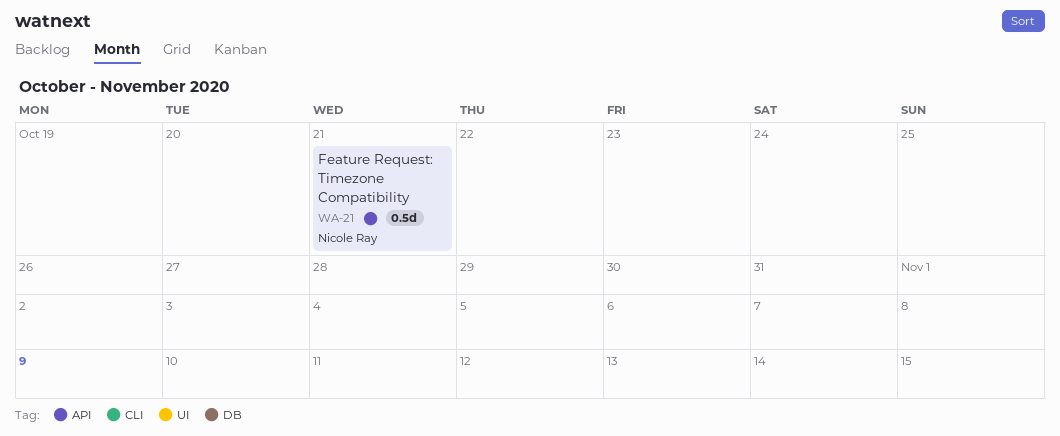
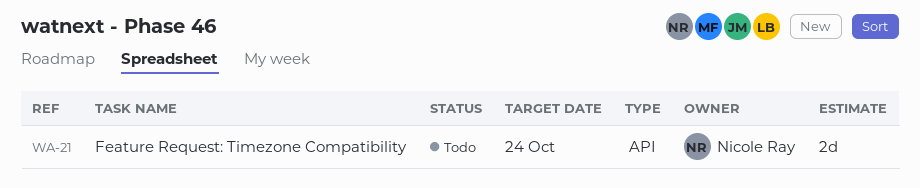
WA-21, estimate: 0.5d -> 2d
WA-21, due: Oct 21 -> Oct 24

